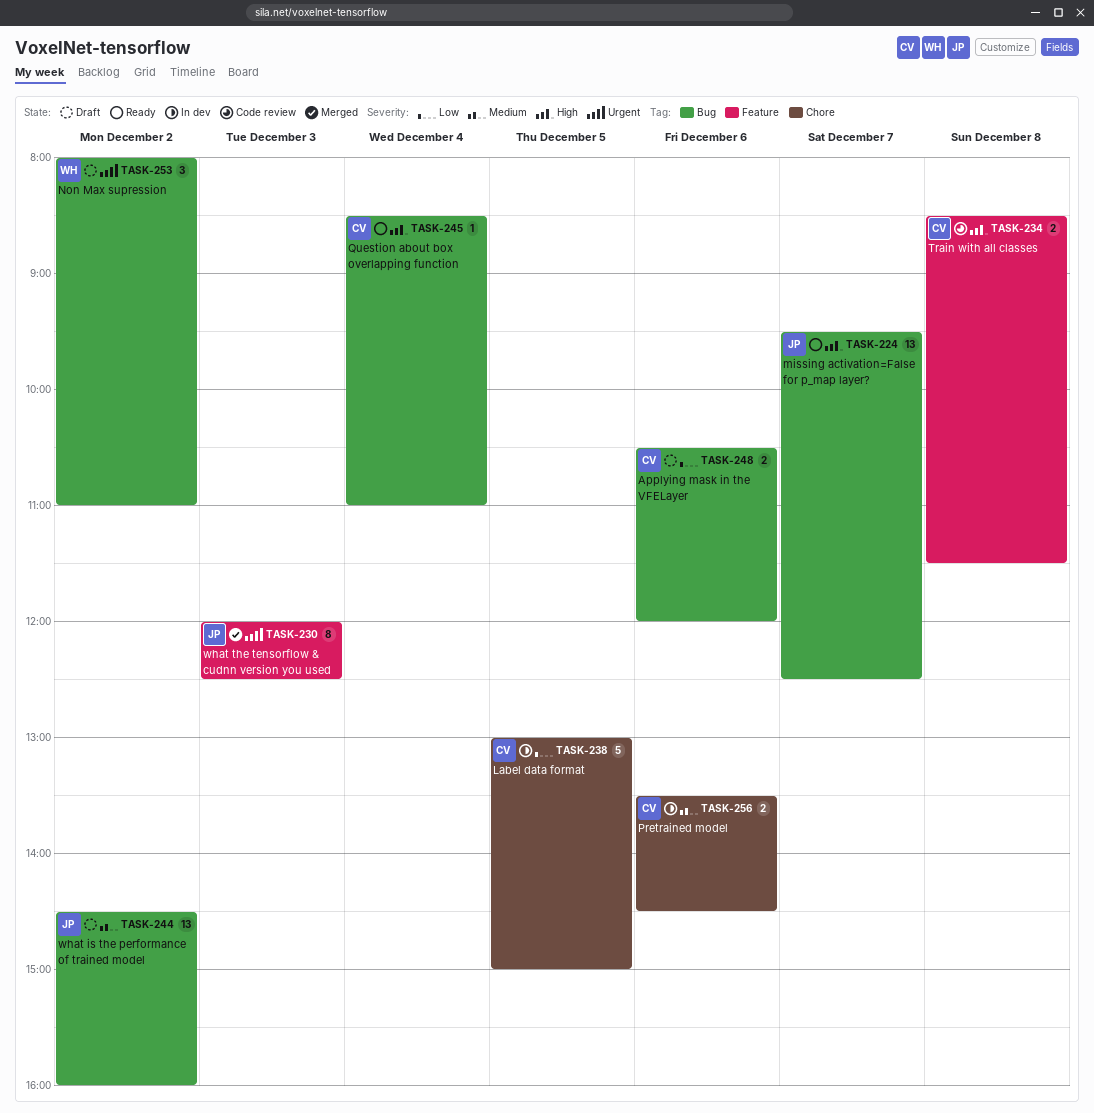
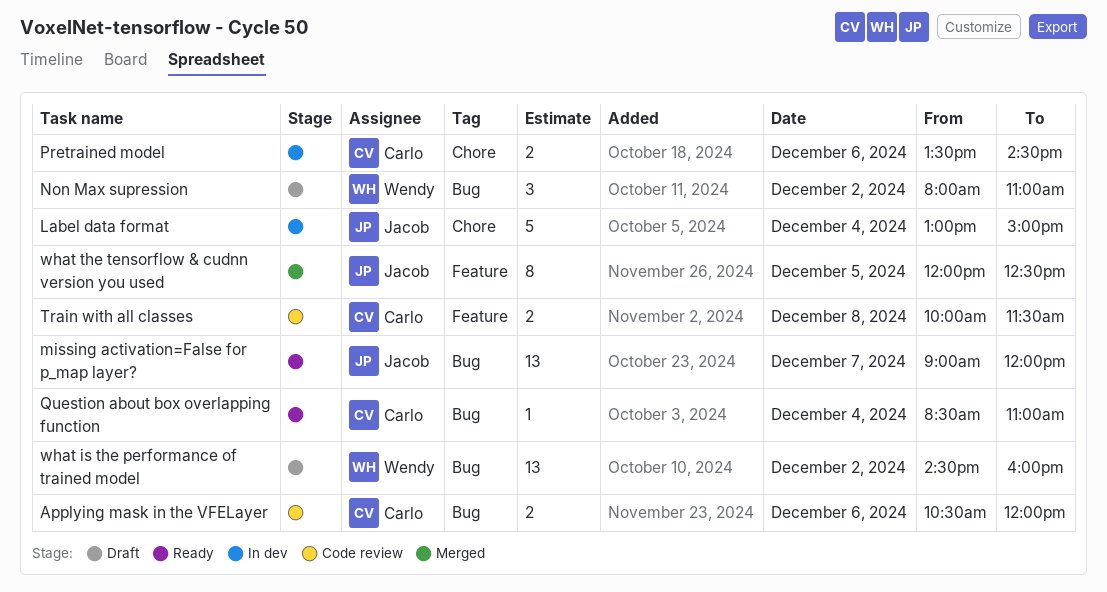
Applying mask in the VFELayer, status: Draft -> Code review
Label data format, owner: Carlo -> Jacob
Label data format, day: Dec 5 -> Dec 4
missing activation=False for p_map layer?, begins: 09:30 -> 09:00
missing activation=False for p_map layer?, ends: 12:30 -> 12:00
Train with all classes, begins: 08:30 -> 10:00
what is the performance of trained model, owner: Jacob -> Wendy
what the tensorflow & cudnn version you used, day: Dec 3 -> Dec 5

